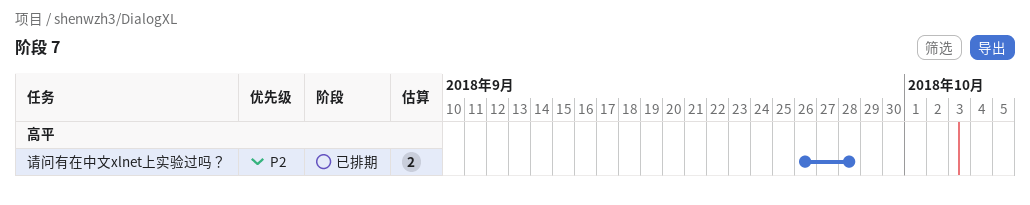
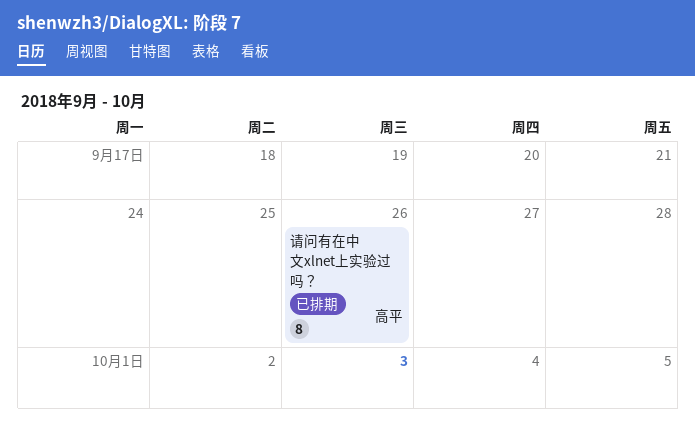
请问有在中文xlnet上实验过吗？, estimate: 2 -> 8
请问有在中文xlnet上实验过吗？, due: Sep 28 -> Sep 26

